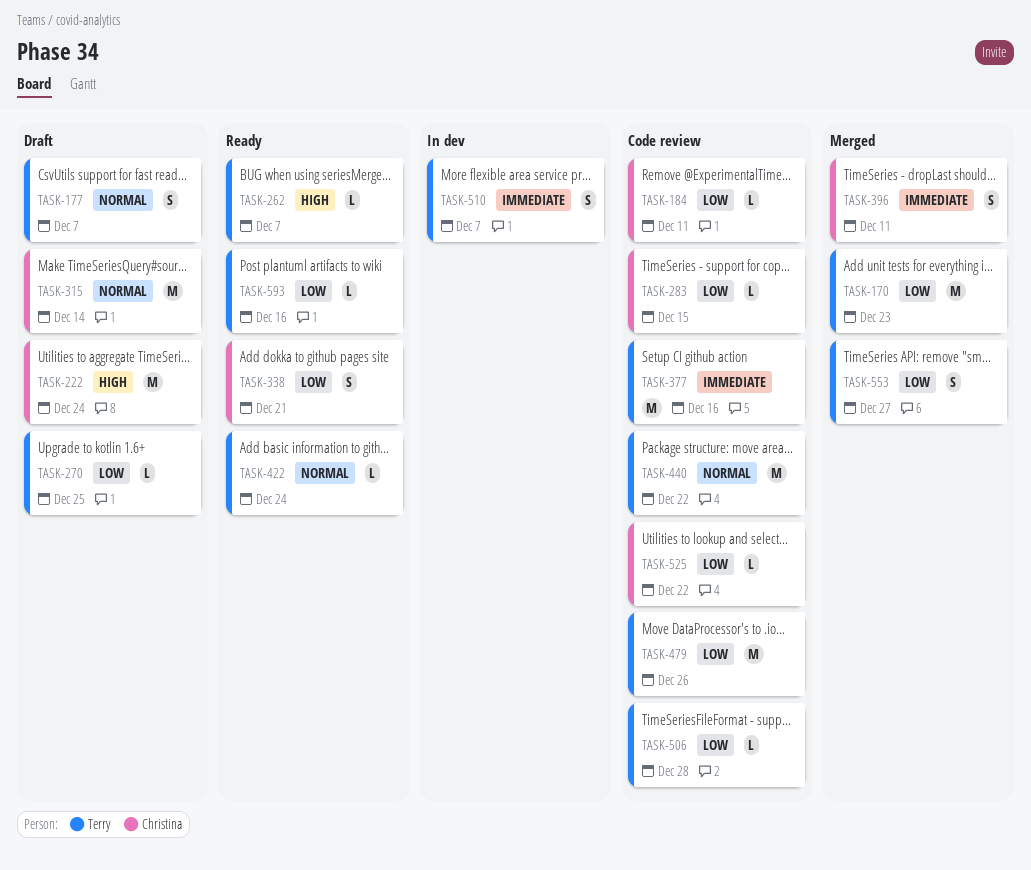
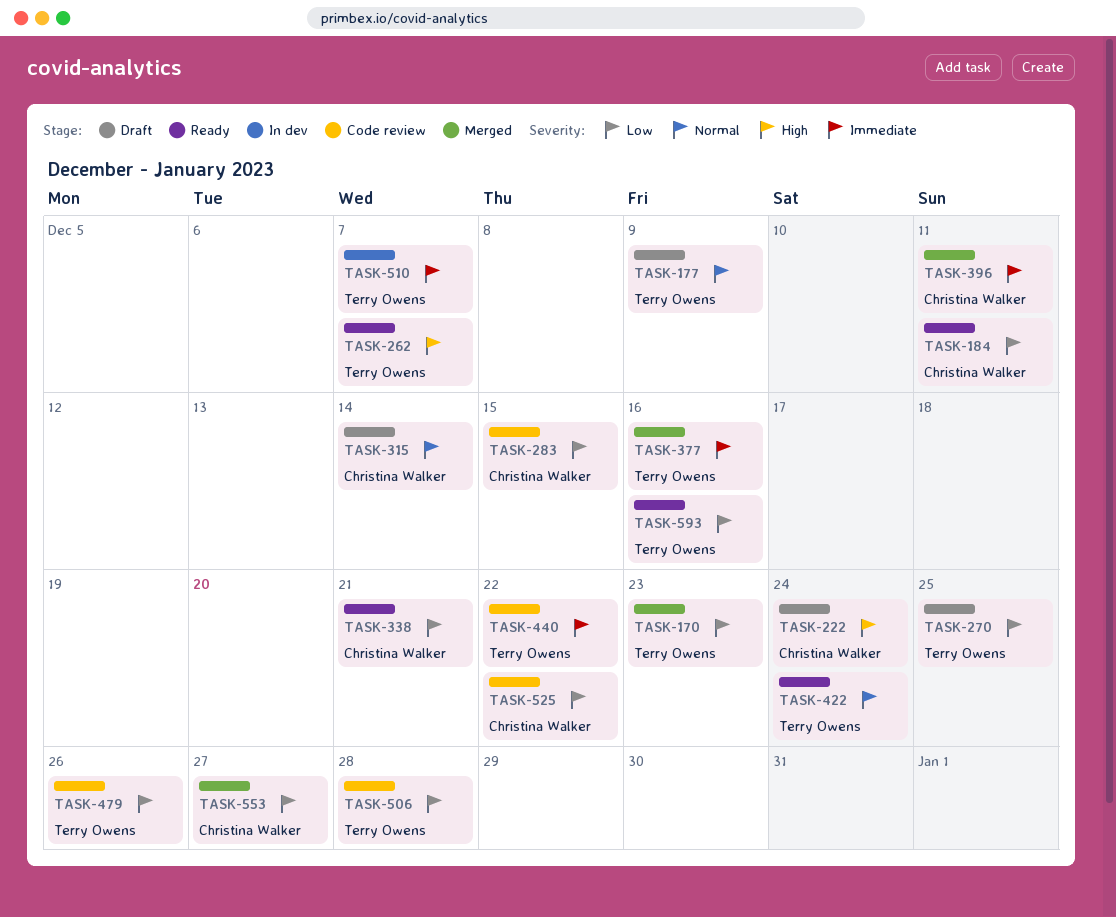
TASK-177, due: Dec 7 -> Dec 9
TASK-184, status: Code review -> Ready
TASK-377, status: Code review -> Merged
TASK-440, priority: Normal -> Immediate
TASK-553, owner: Terry Owens -> Christina Walker

